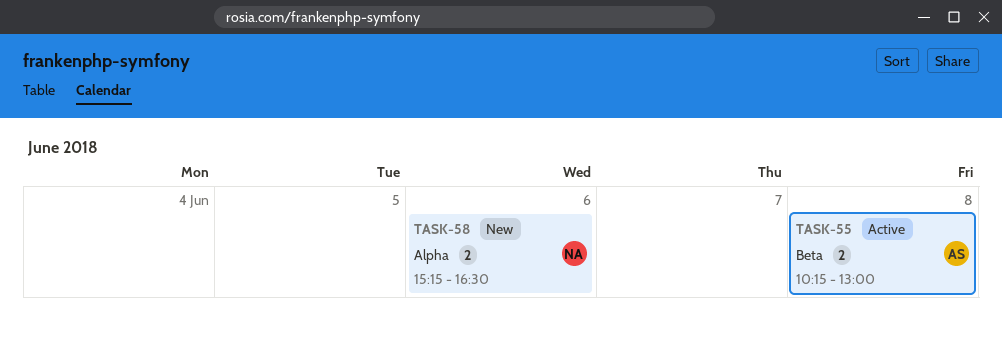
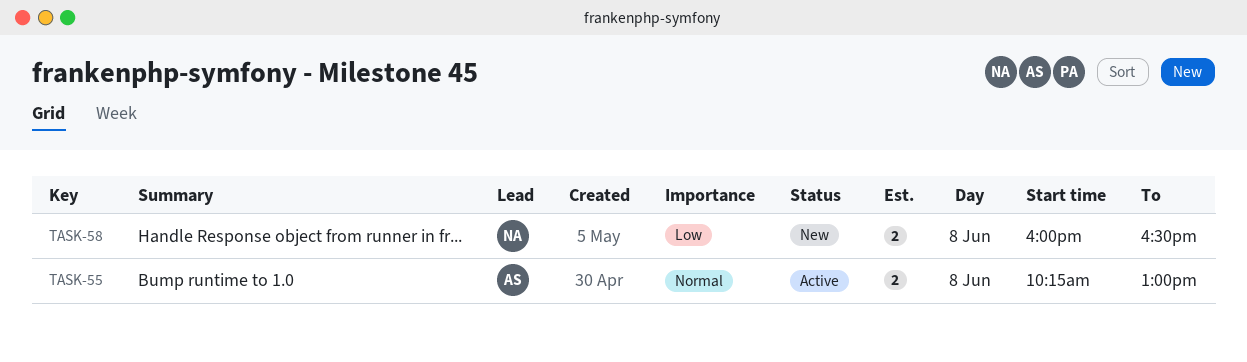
TASK-58, day: Jun 6 -> Jun 8
TASK-58, begins: 15:15 -> 16:00

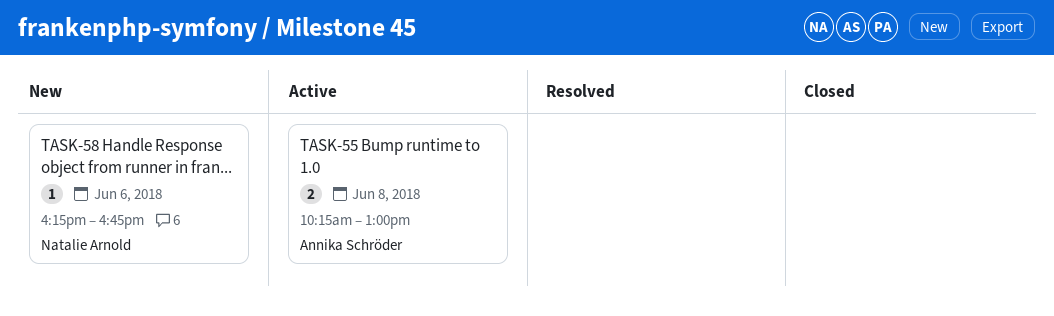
TASK-58, estimate: 2 -> 1
TASK-58, day: Jun 8 -> Jun 6
TASK-58, begins: 16:00 -> 16:15
TASK-58, ends: 16:30 -> 16:45

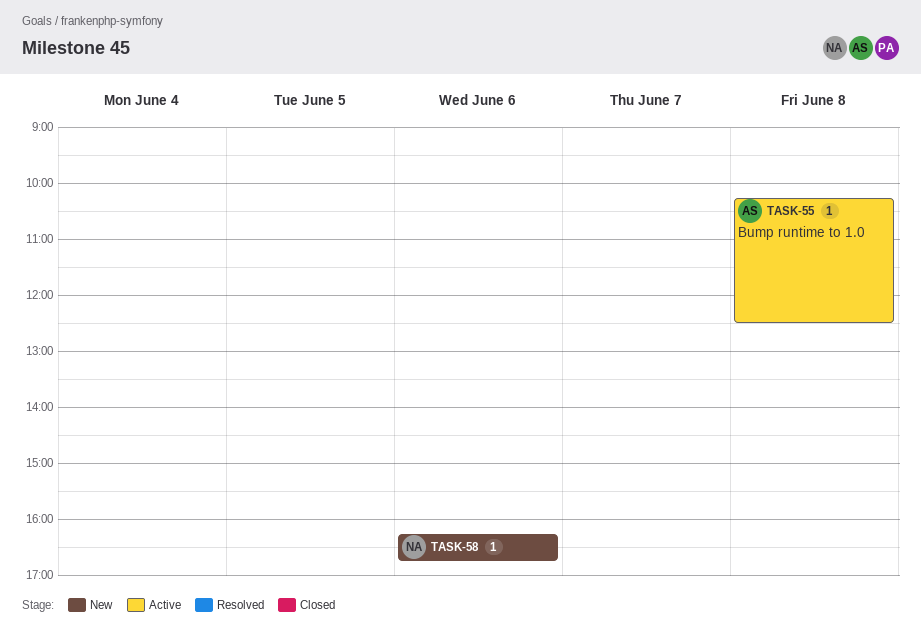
TASK-55, estimate: 2 -> 1
TASK-55, ends: 13:00 -> 12:30

